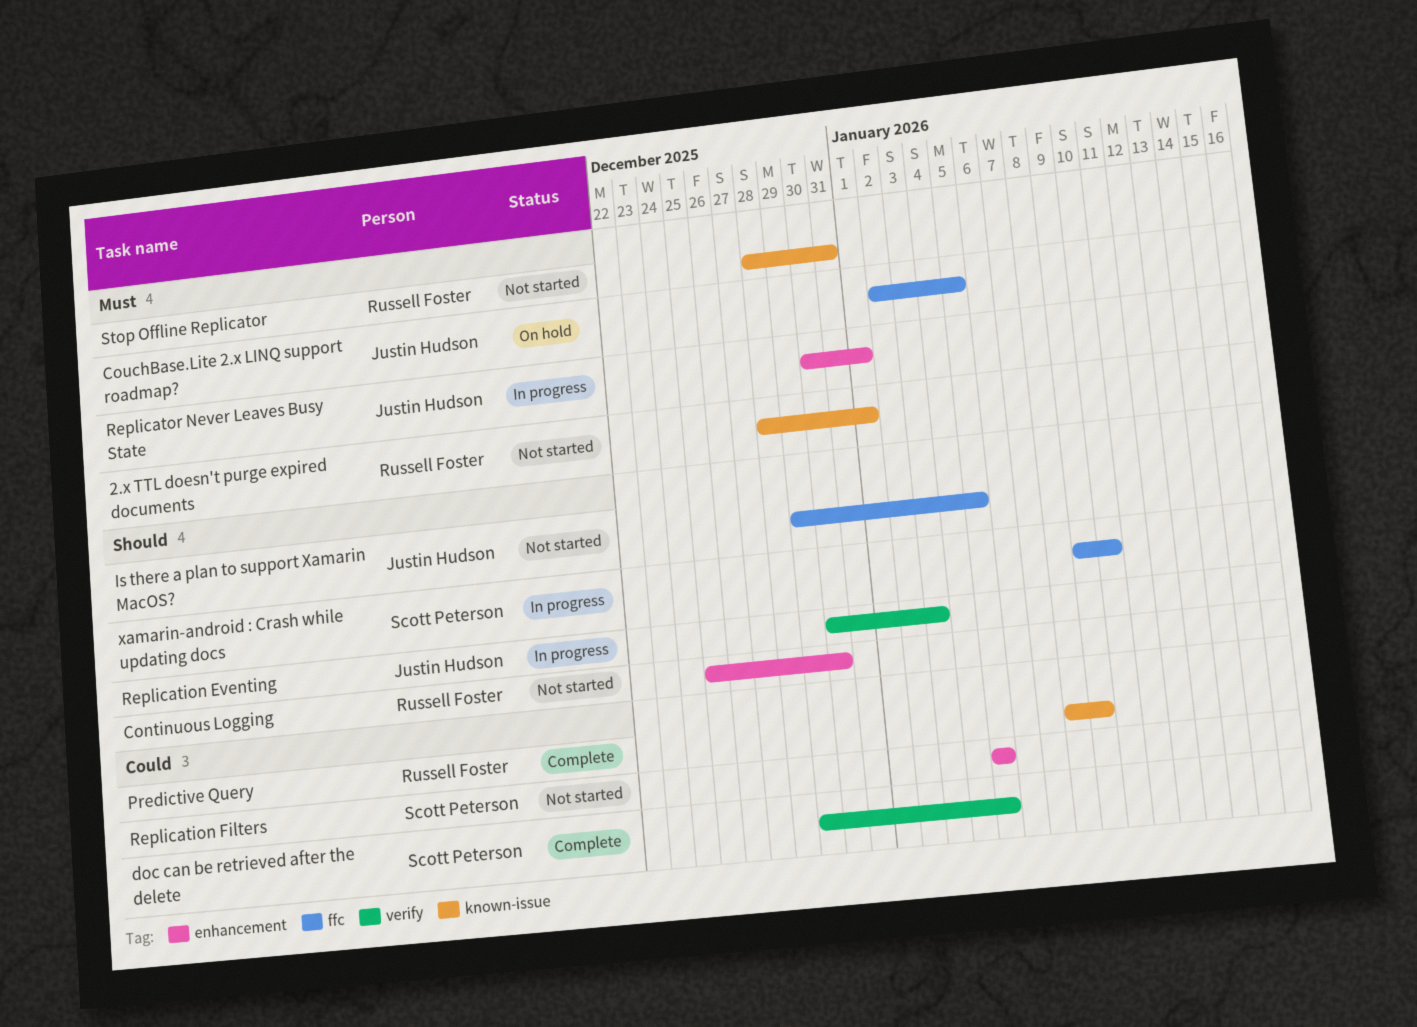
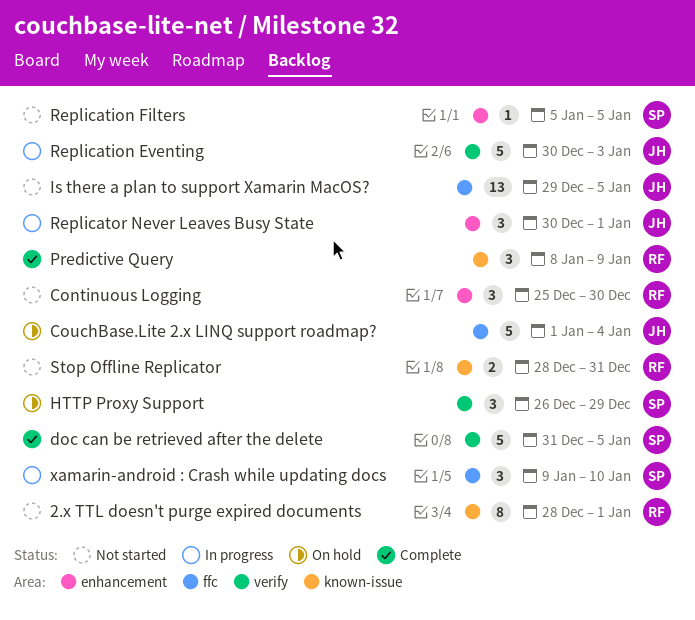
CouchBase.Lite 2.x LINQ support roadmap?, start: Jan 2 -> Jan 1
CouchBase.Lite 2.x LINQ support roadmap?, due: Jan 5 -> Jan 4
doc can be retrieved after the delete, start: Dec 29 -> Dec 31
HTTP Proxy Support: none -> present

